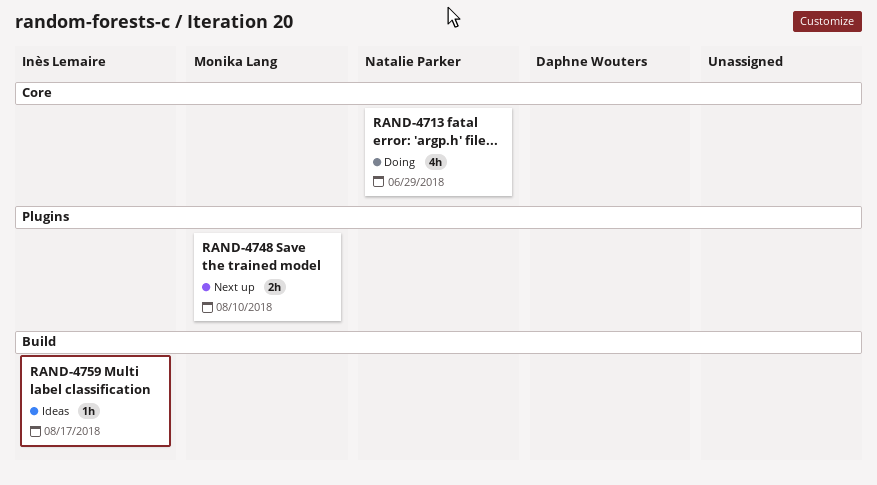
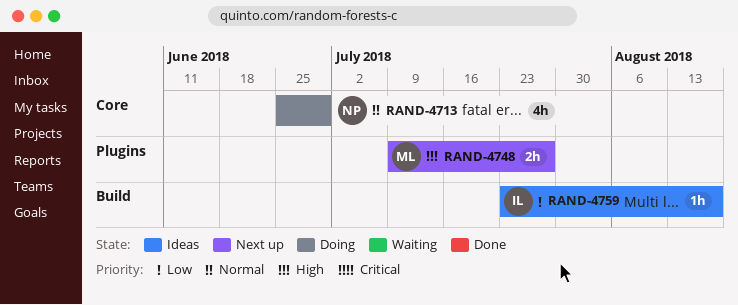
RAND-4748, due: Aug 10 -> Jul 27

